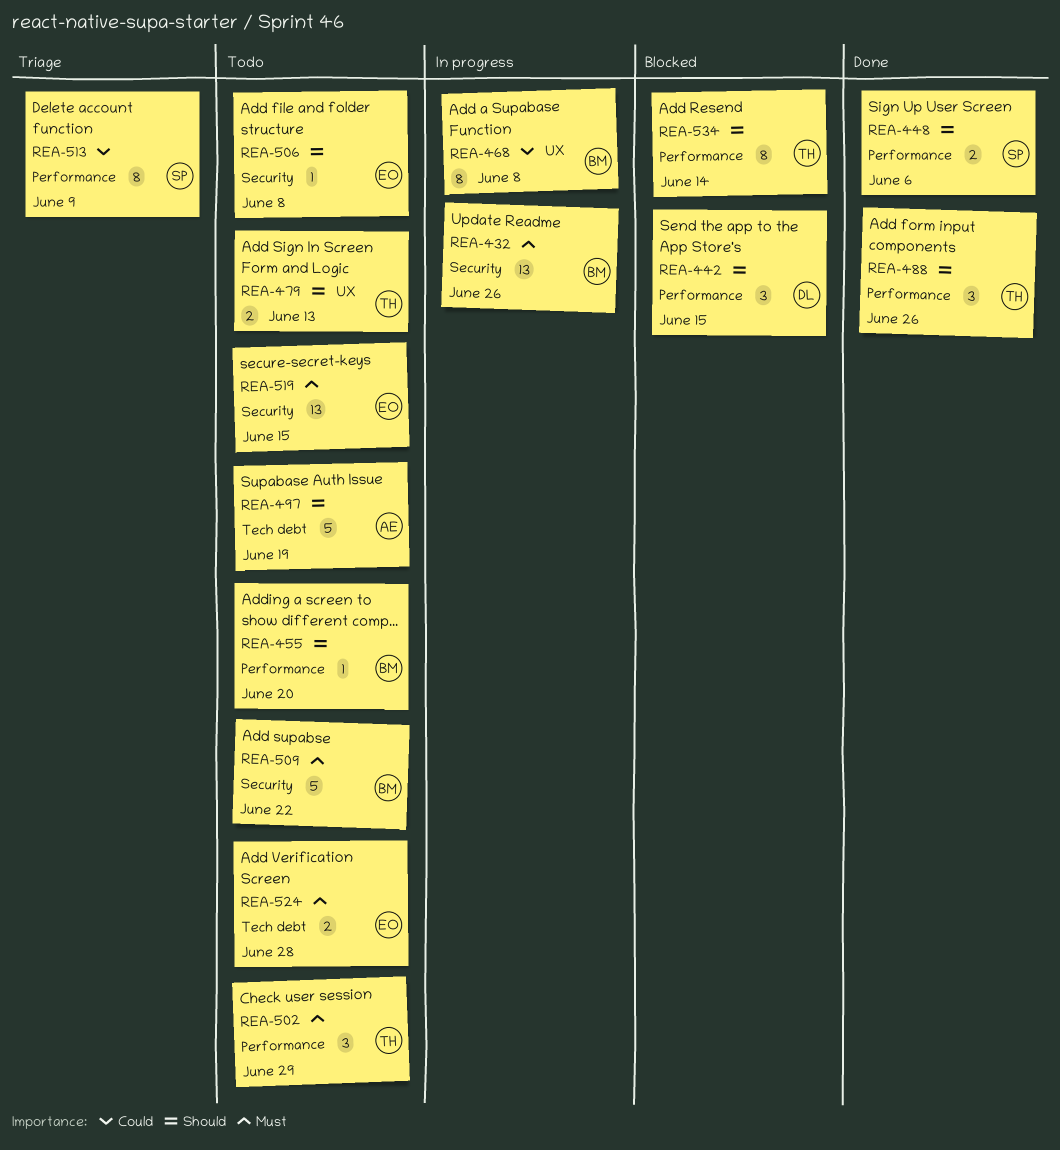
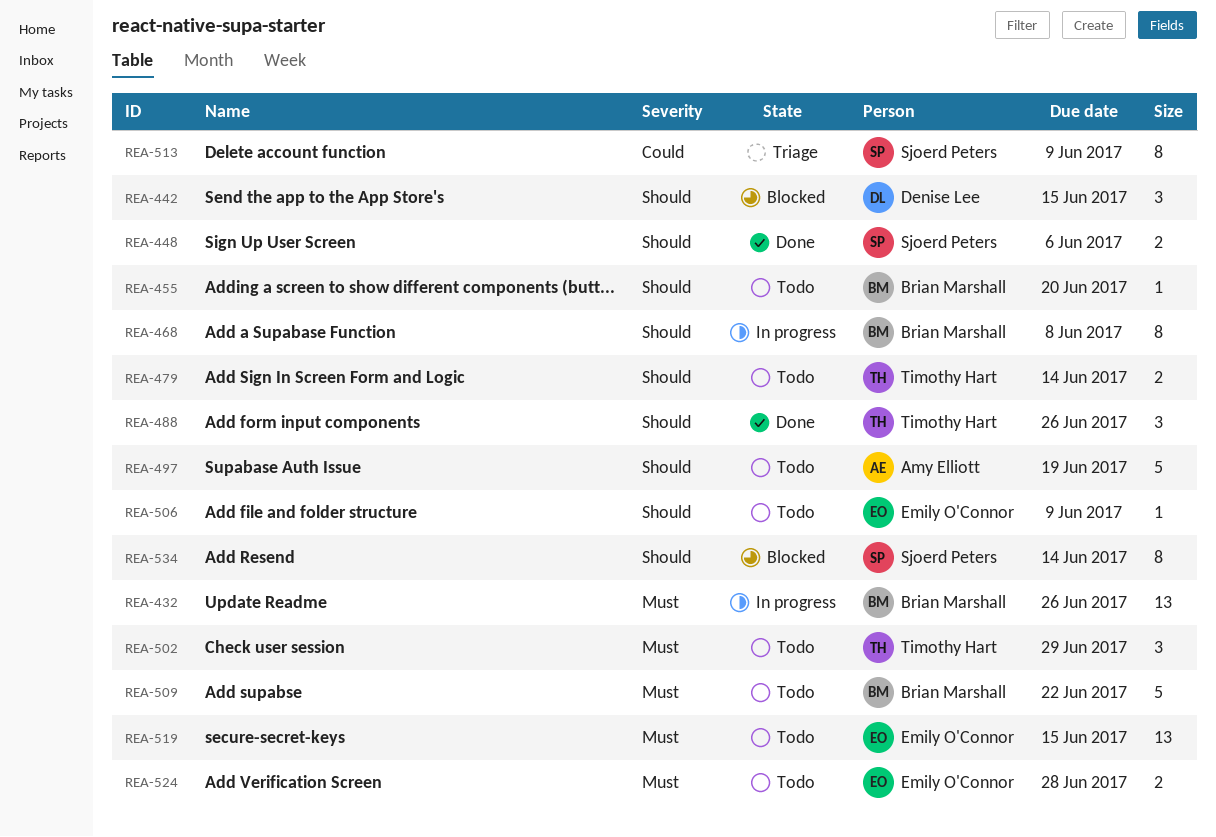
REA-468, priority: Could -> Should
REA-479, due: Jun 13 -> Jun 14
REA-506, due: Jun 8 -> Jun 9
REA-534, owner: Timothy Hart -> Sjoerd Peters

